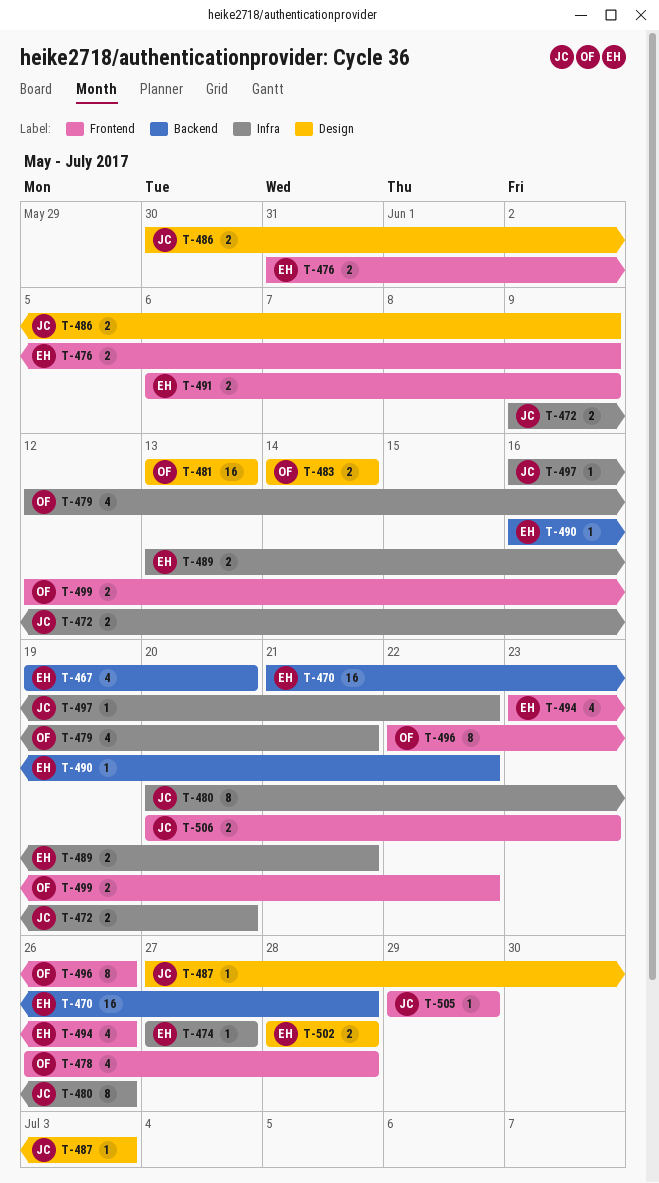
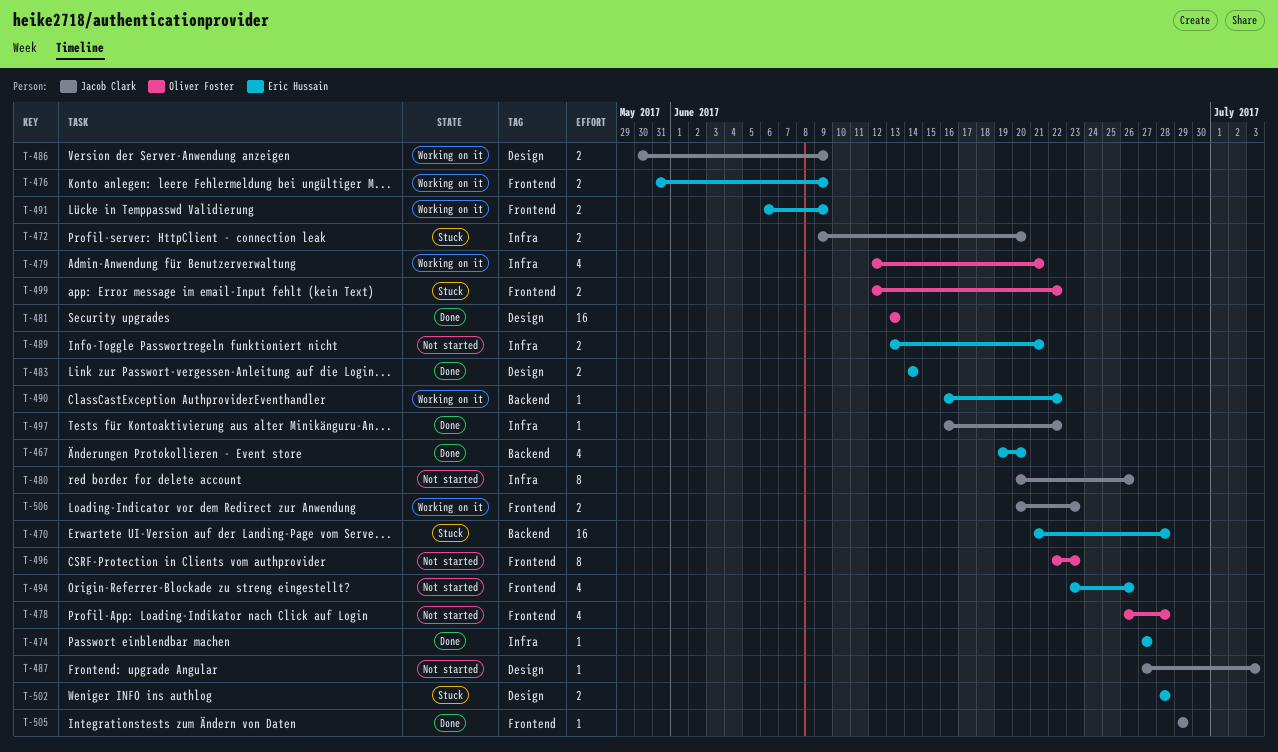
T-483, owner: Oliver Foster -> Eric Hussain
T-496, due: Jun 26 -> Jun 23

